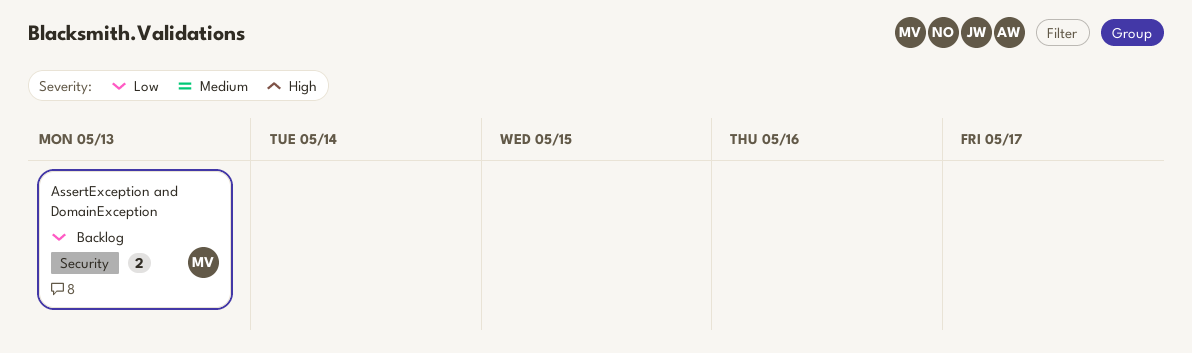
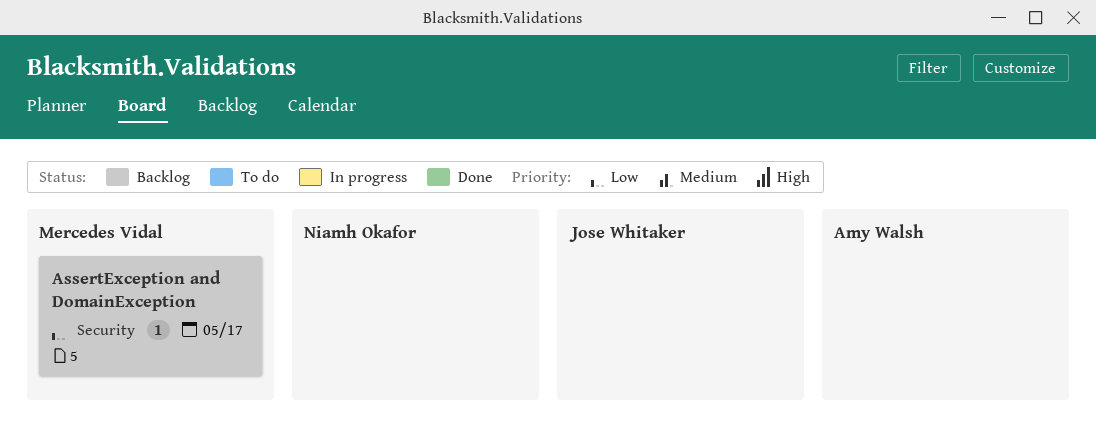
AssertException and DomainException, estimate: 2 -> 1
AssertException and DomainException, due: May 13 -> May 17

